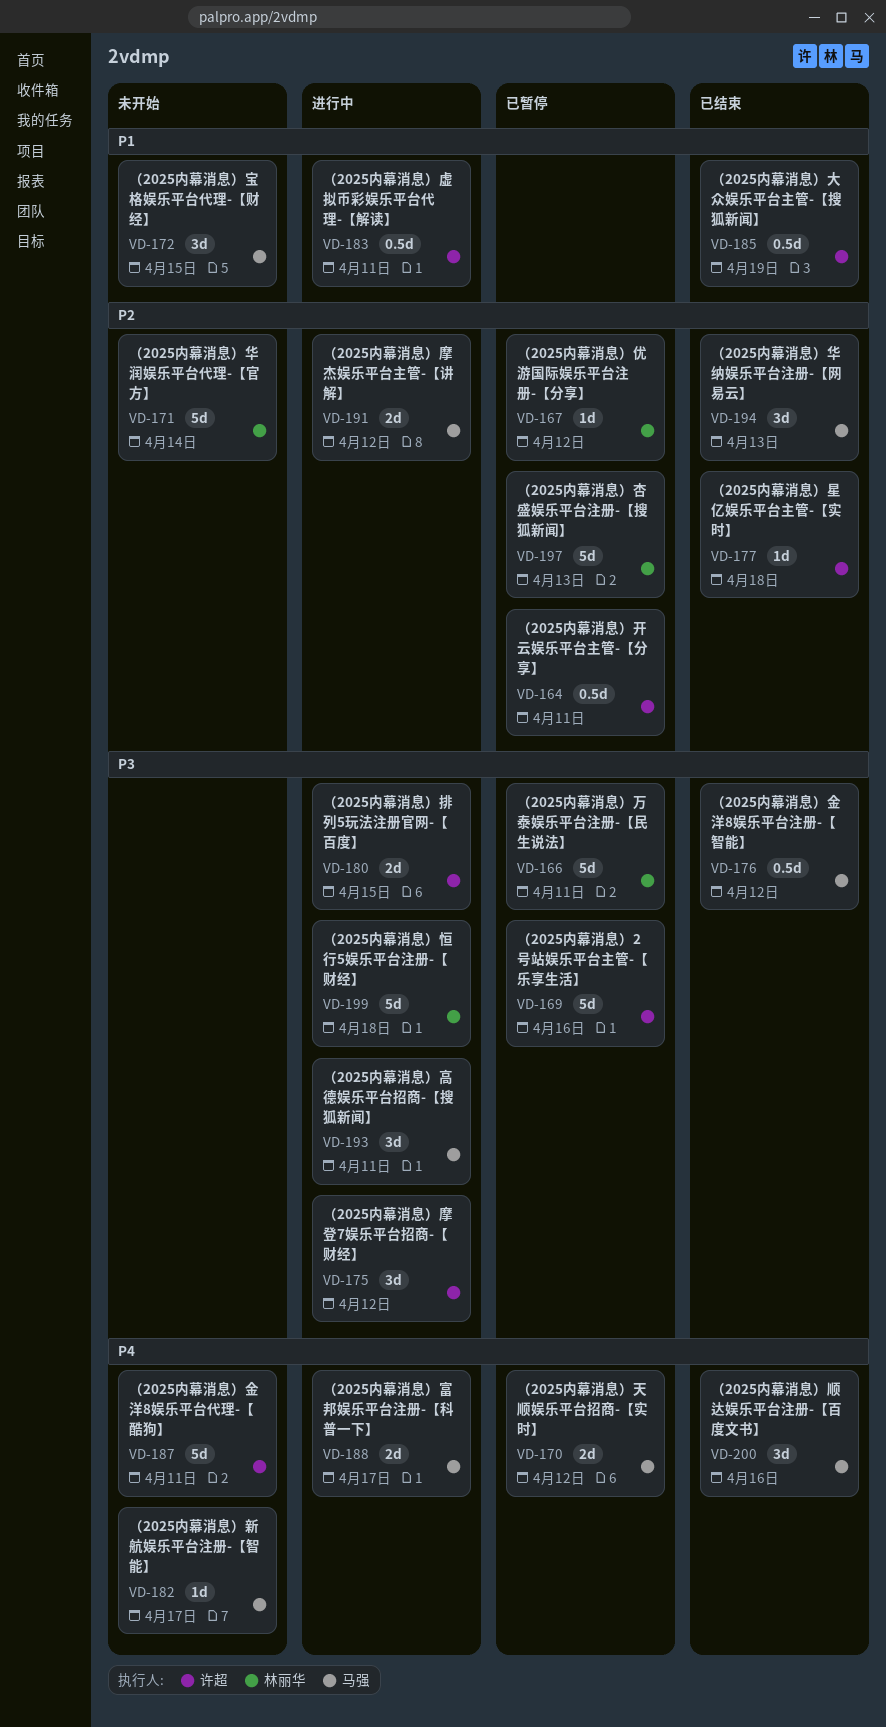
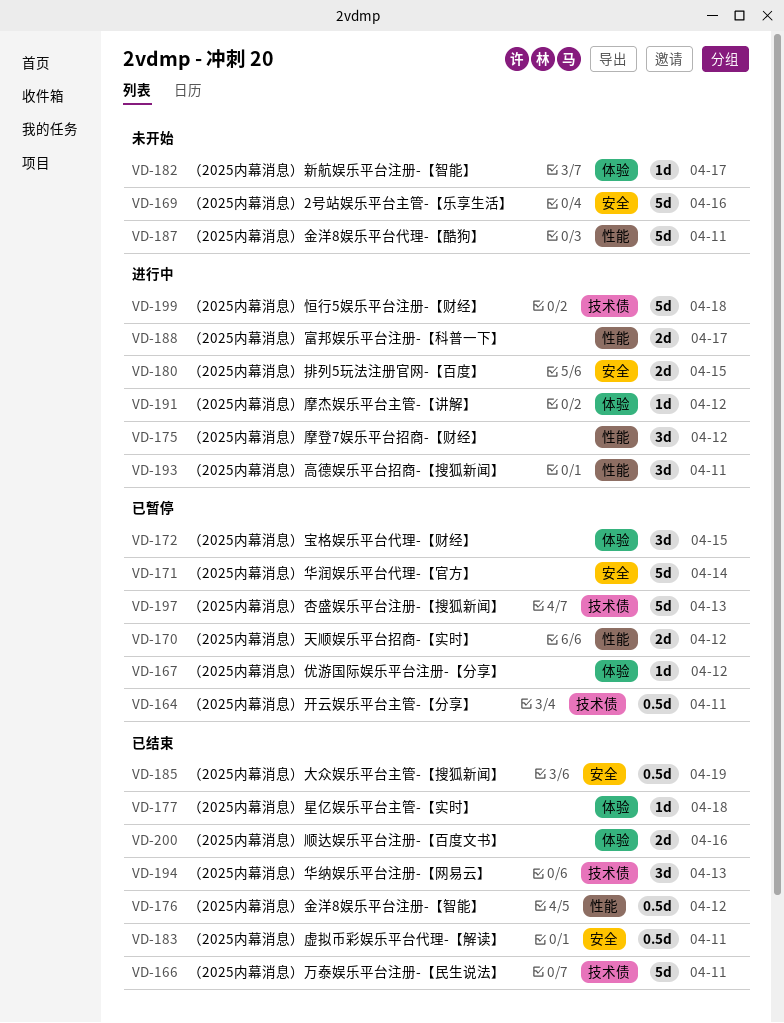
VD-166, status: 已暂停 -> 已结束
VD-169, status: 已暂停 -> 未开始
VD-171, status: 未开始 -> 已暂停
VD-172, status: 未开始 -> 已暂停
VD-183, status: 进行中 -> 已结束
VD-191, estimate: 2d -> 1d
VD-200, estimate: 3d -> 2d

